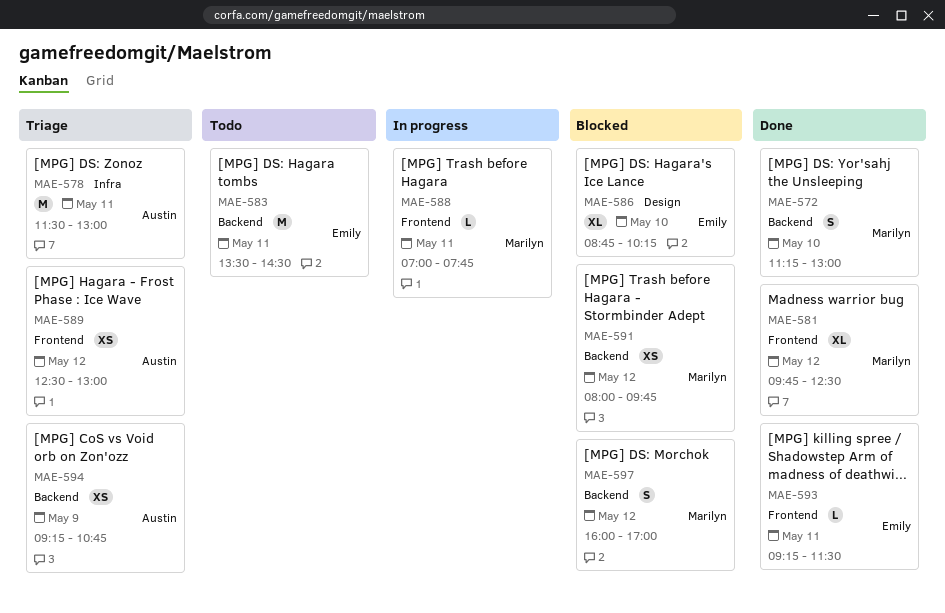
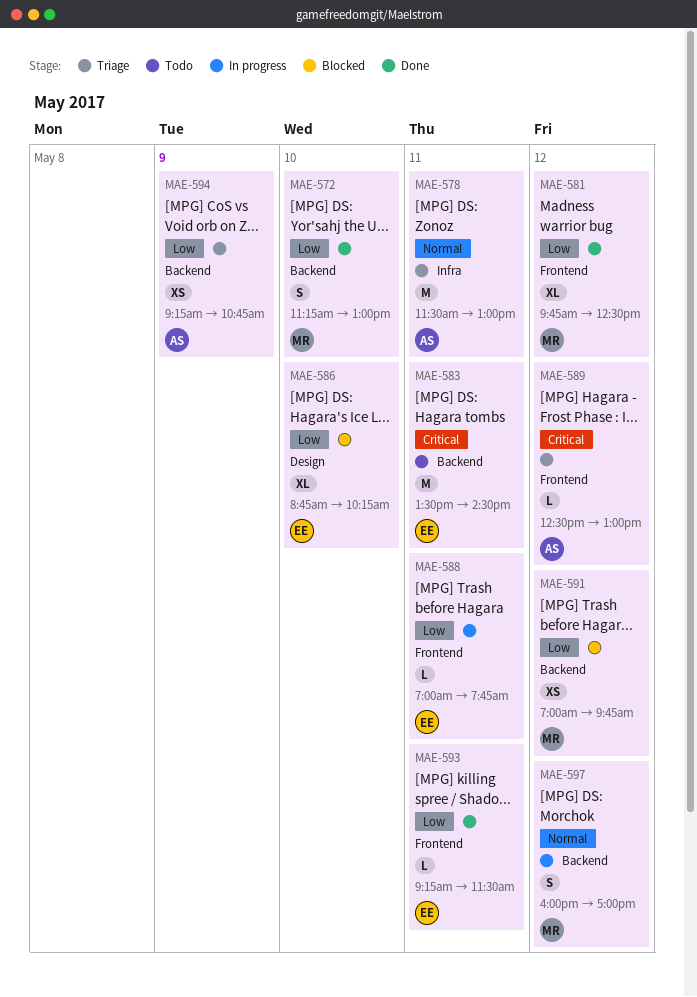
MAE-588, owner: Marilyn -> Emily
MAE-589, estimate: XS -> L
MAE-591, begins: 08:00 -> 07:00
MAE-597, status: Blocked -> In progress

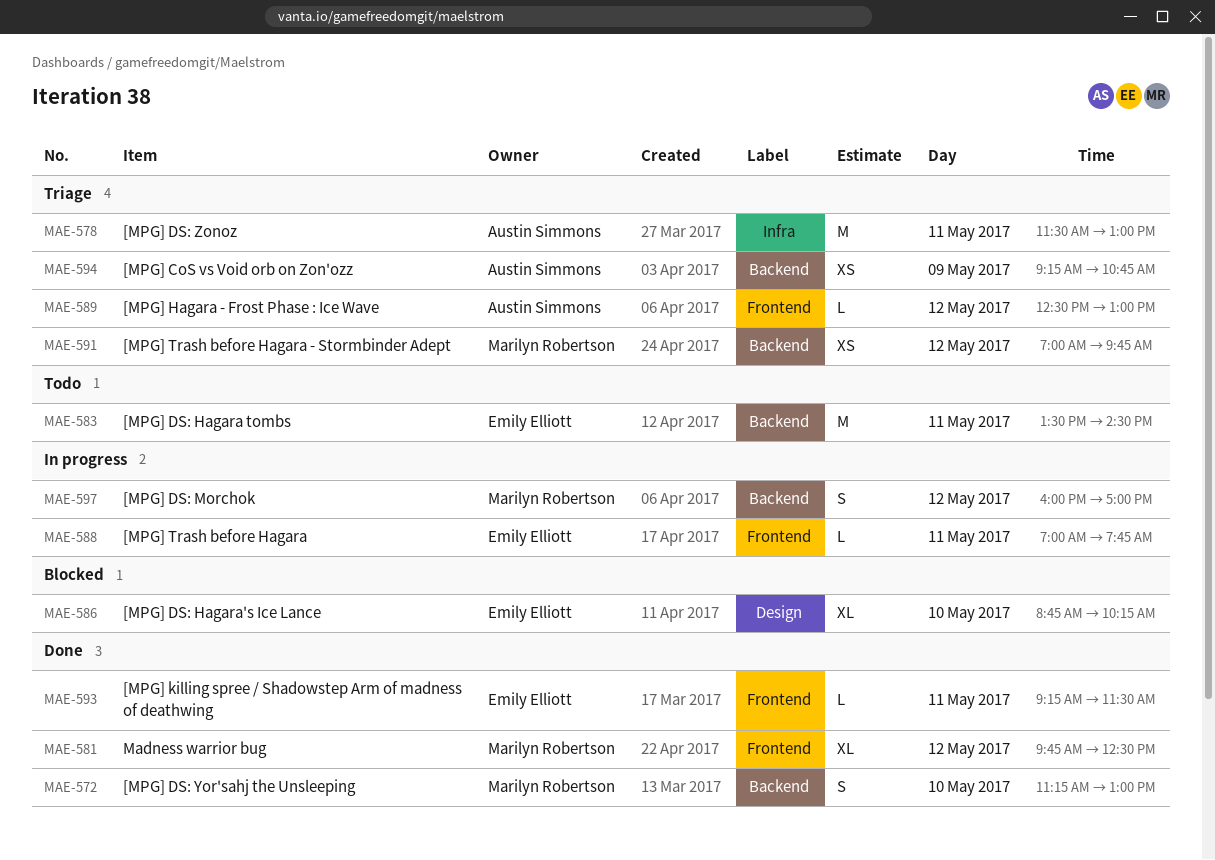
MAE-591, status: Blocked -> Triage

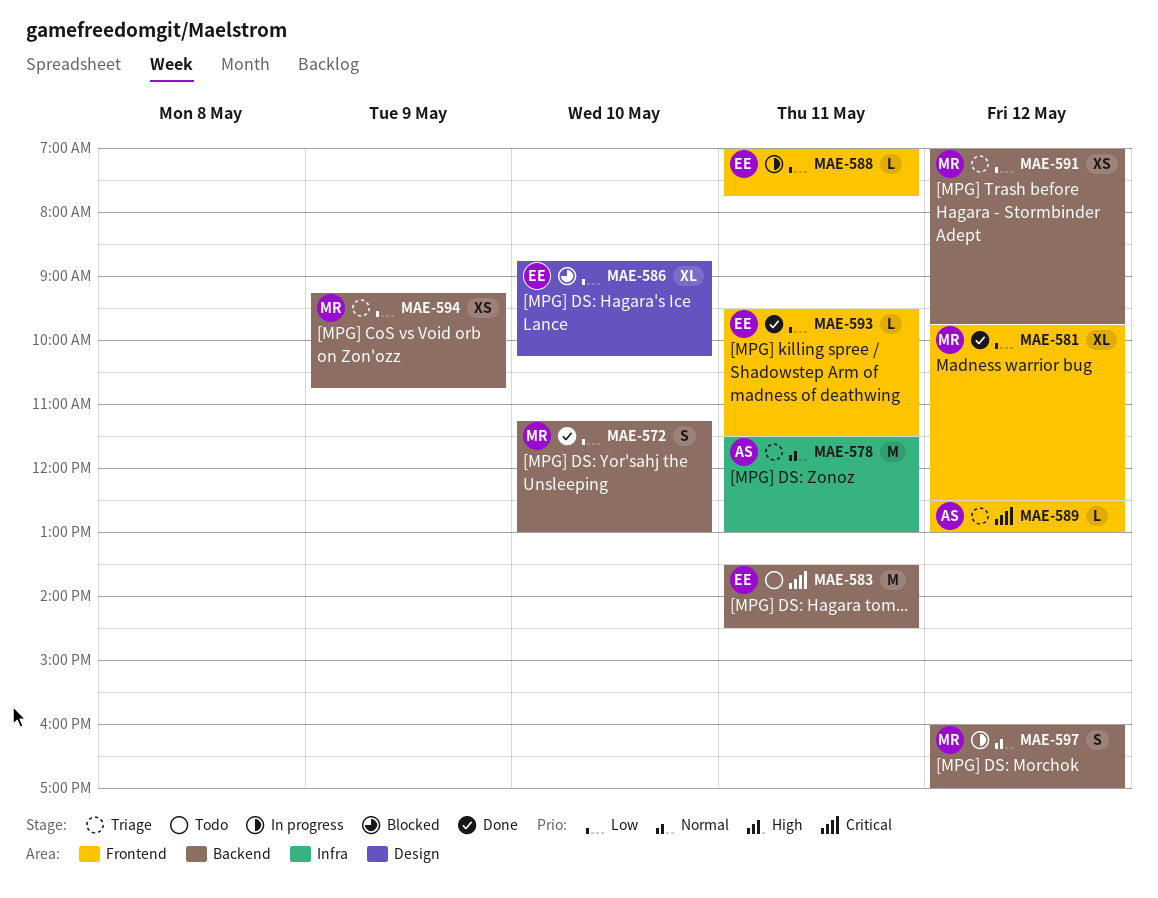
MAE-593, begins: 09:15 -> 09:30
MAE-594, owner: Austin Simmons -> Marilyn Robertson

